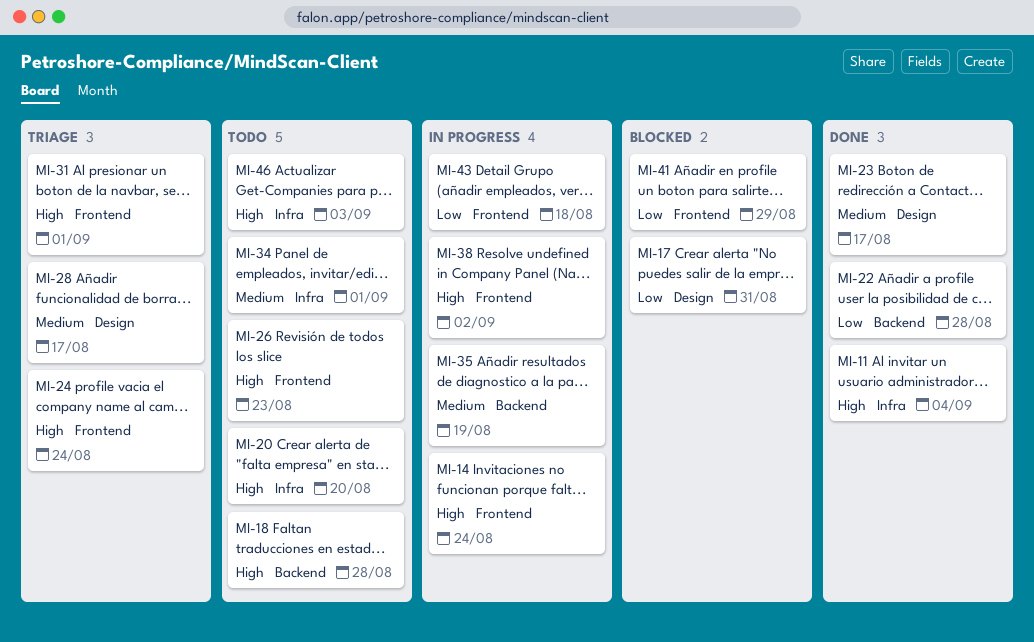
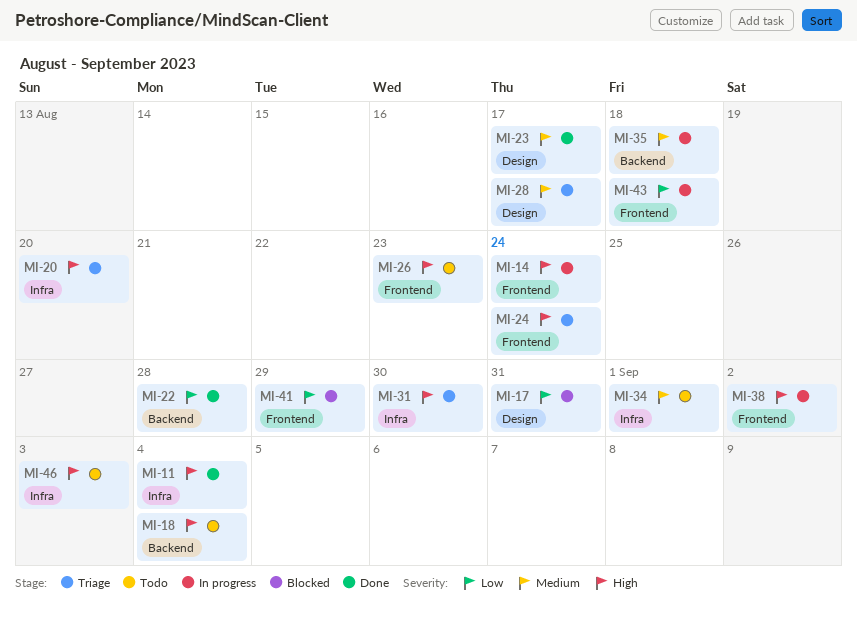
MI-18, due: Aug 28 -> Sep 4
MI-20, status: Todo -> Triage
MI-31, label: Frontend -> Infra
MI-31, due: Sep 1 -> Aug 30
MI-35, due: Aug 19 -> Aug 18

